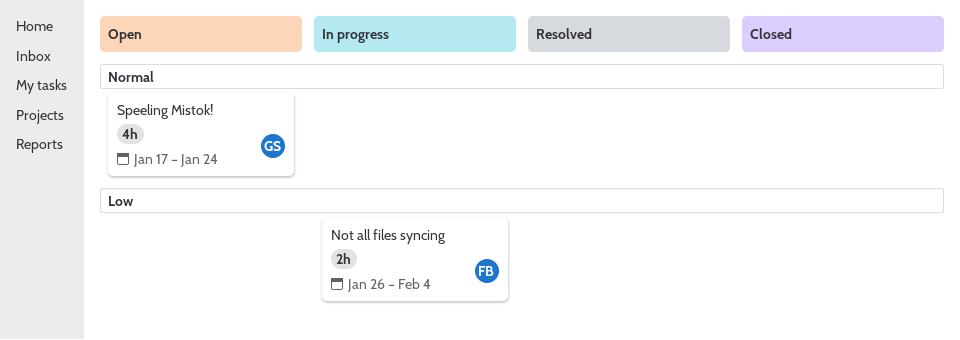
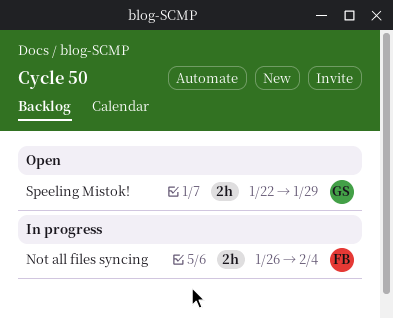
Speeling Mistok!, estimate: 4h -> 2h
Speeling Mistok!, start: Jan 17 -> Jan 22
Speeling Mistok!, due: Jan 24 -> Jan 29

